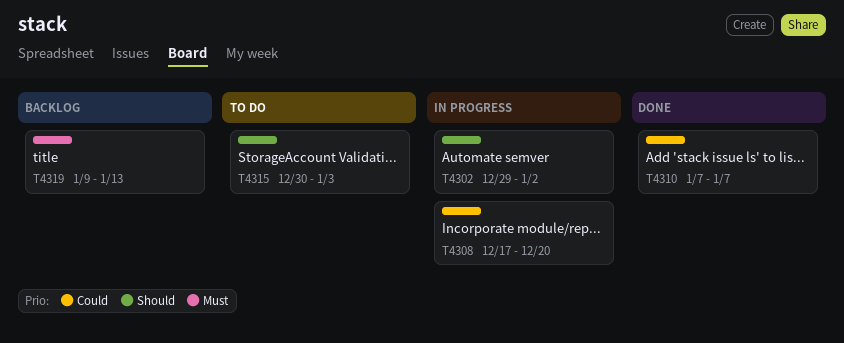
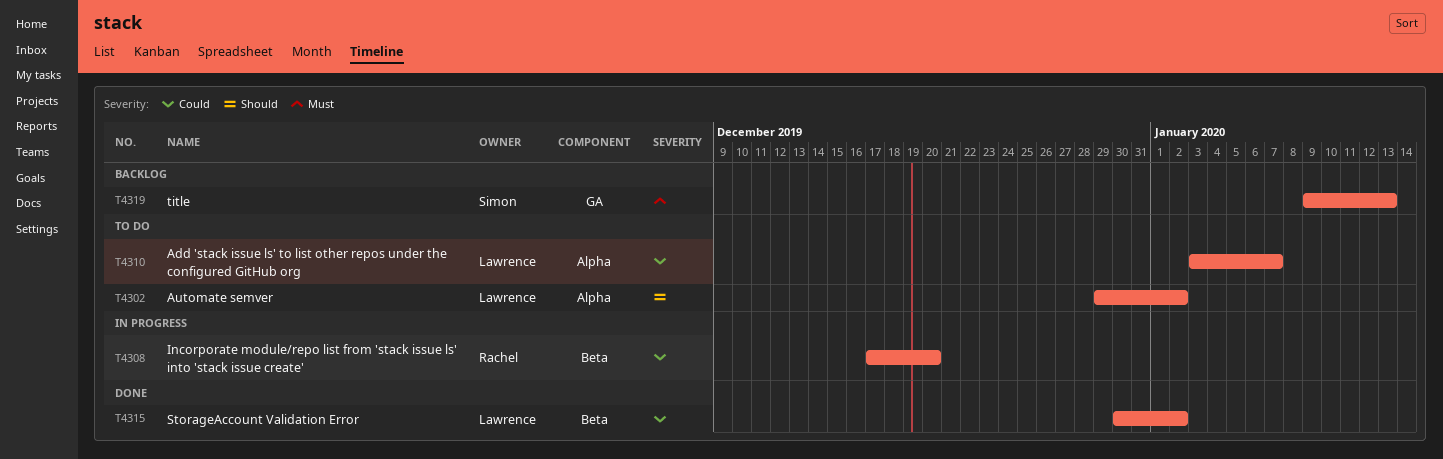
T4302, status: In progress -> To do
T4310, status: Done -> To do
T4310, start: Jan 7 -> Jan 3
T4315, status: To do -> Done
T4315, priority: Should -> Could
T4315, due: Jan 3 -> Jan 2

